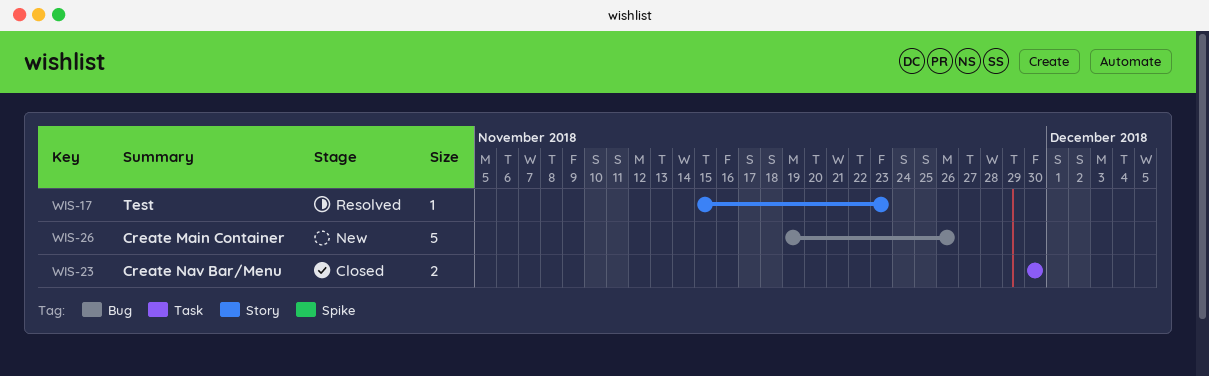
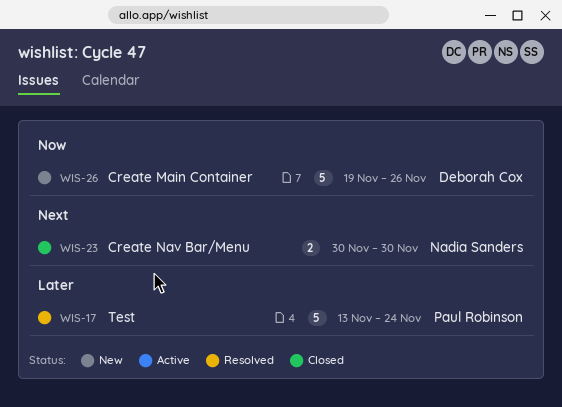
WIS-17, estimate: 1 -> 5
WIS-17, start: Nov 15 -> Nov 13
WIS-17, due: Nov 23 -> Nov 24

